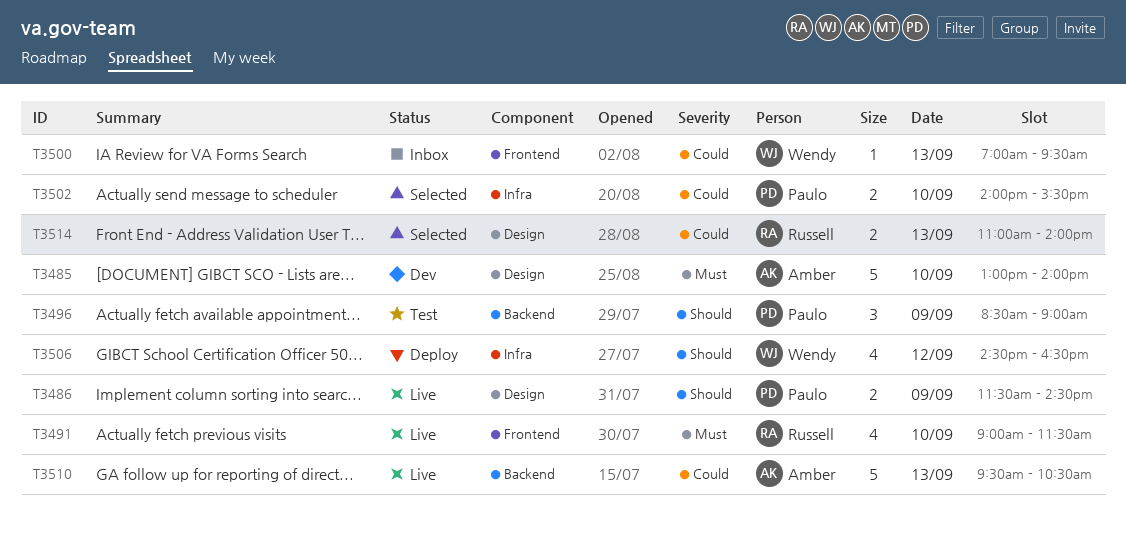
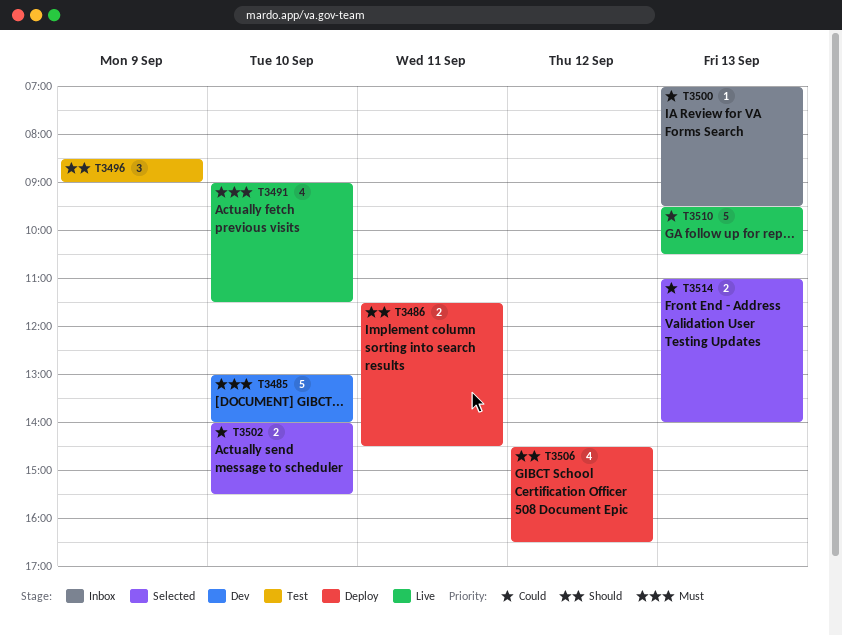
T3486, status: Live -> Deploy
T3486, day: Sep 9 -> Sep 11

